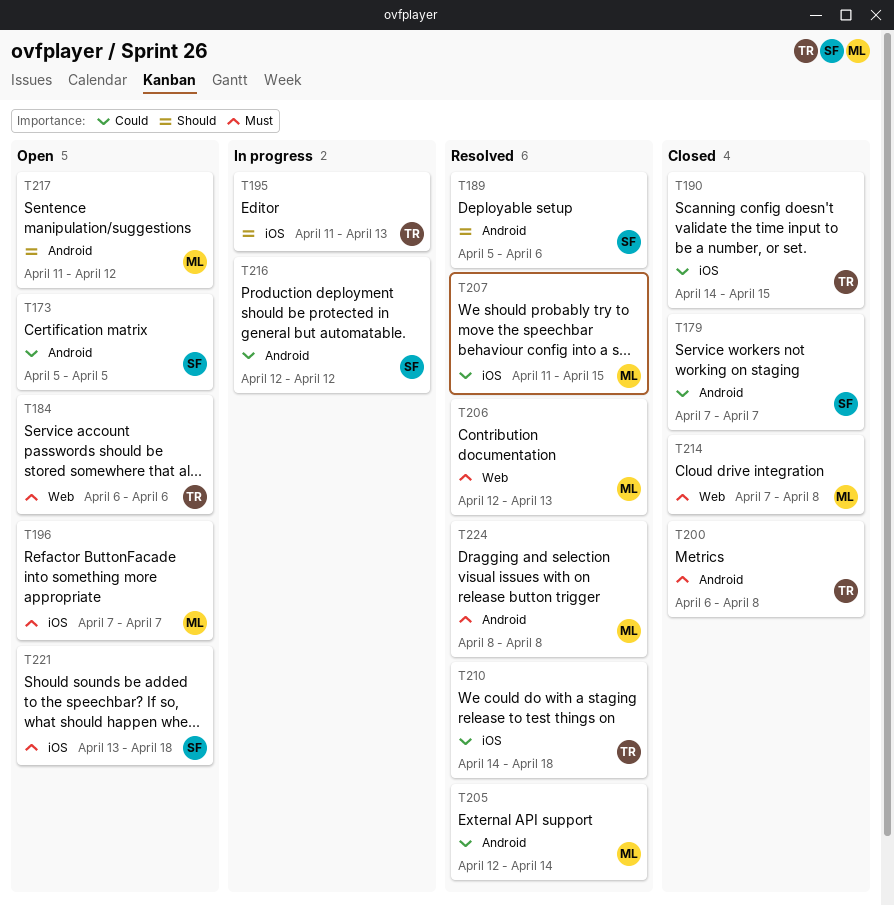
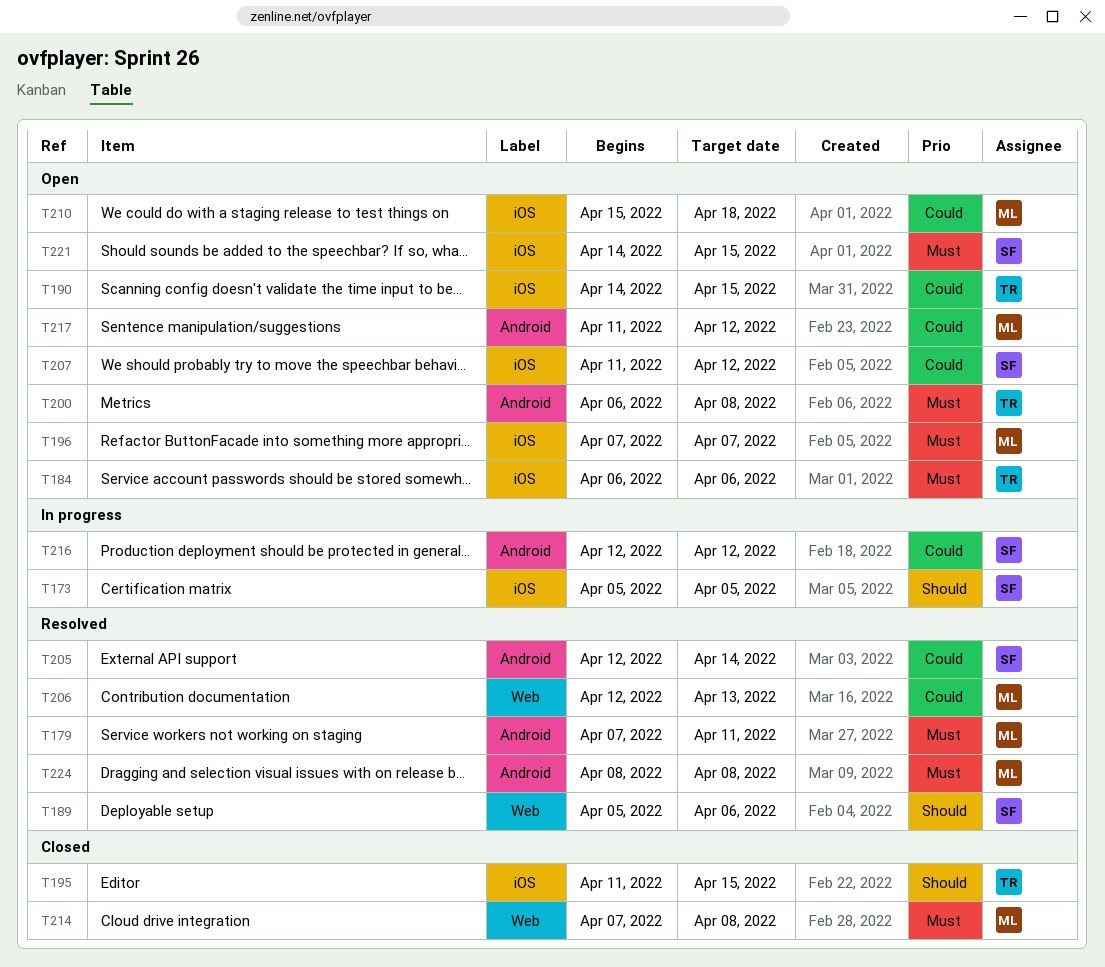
T173, status: Open -> In progress
T173, priority: Could -> Should
T173, label: Android -> iOS
T179, status: Closed -> Resolved
T179, owner: SF -> ML
T179, priority: Could -> Must
T179, due: Apr 7 -> Apr 11
T184, label: Web -> iOS
T189, label: Android -> Web
T190, status: Closed -> Open
T195, status: In progress -> Closed
T195, due: Apr 13 -> Apr 15
T200, status: Closed -> Open
T205, owner: ML -> SF
T206, priority: Must -> Could
T207, status: Resolved -> Open
T207, owner: ML -> SF
T207, due: Apr 15 -> Apr 12
T210, status: Resolved -> Open
T210, owner: TR -> ML
T210, start: Apr 14 -> Apr 15
T217, priority: Should -> Could
T221, start: Apr 13 -> Apr 14
T221, due: Apr 18 -> Apr 15

